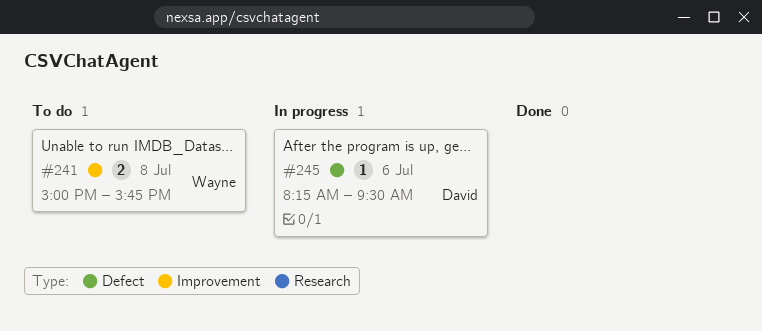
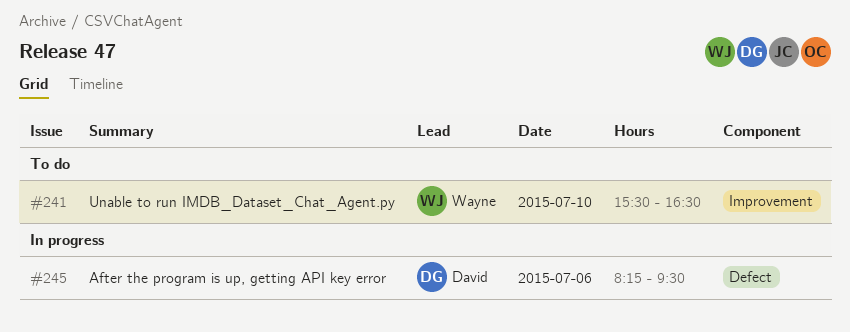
#241, day: Jul 8 -> Jul 10
#241, begins: 15:00 -> 15:30
#241, ends: 15:45 -> 16:30

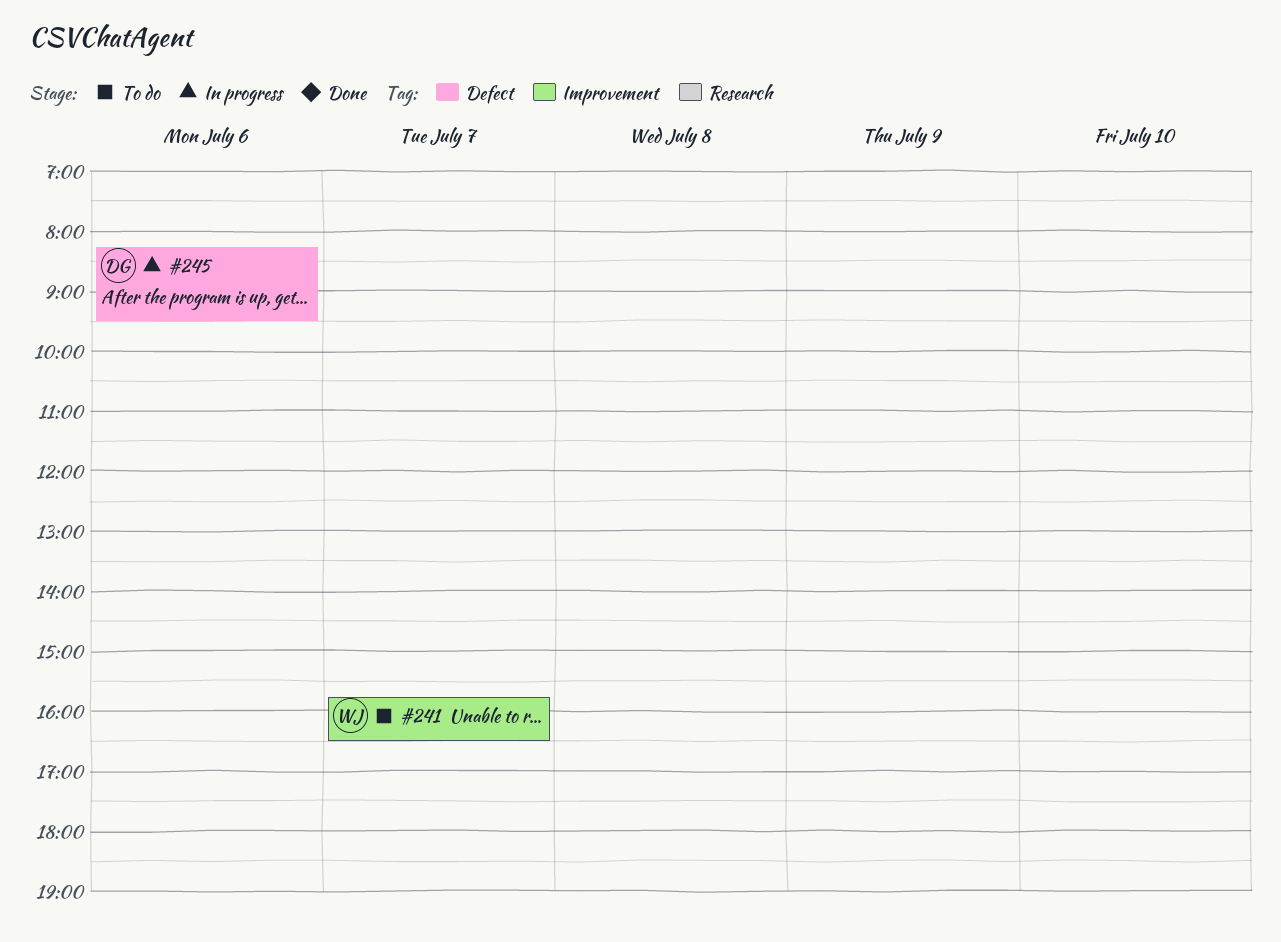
#241, day: Jul 10 -> Jul 7
#241, begins: 15:30 -> 15:45

